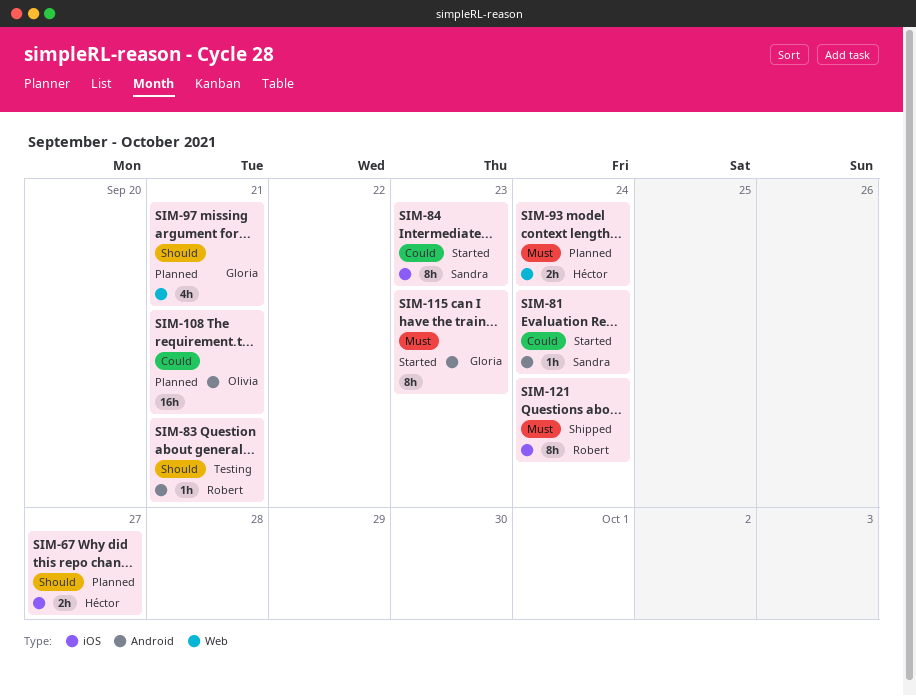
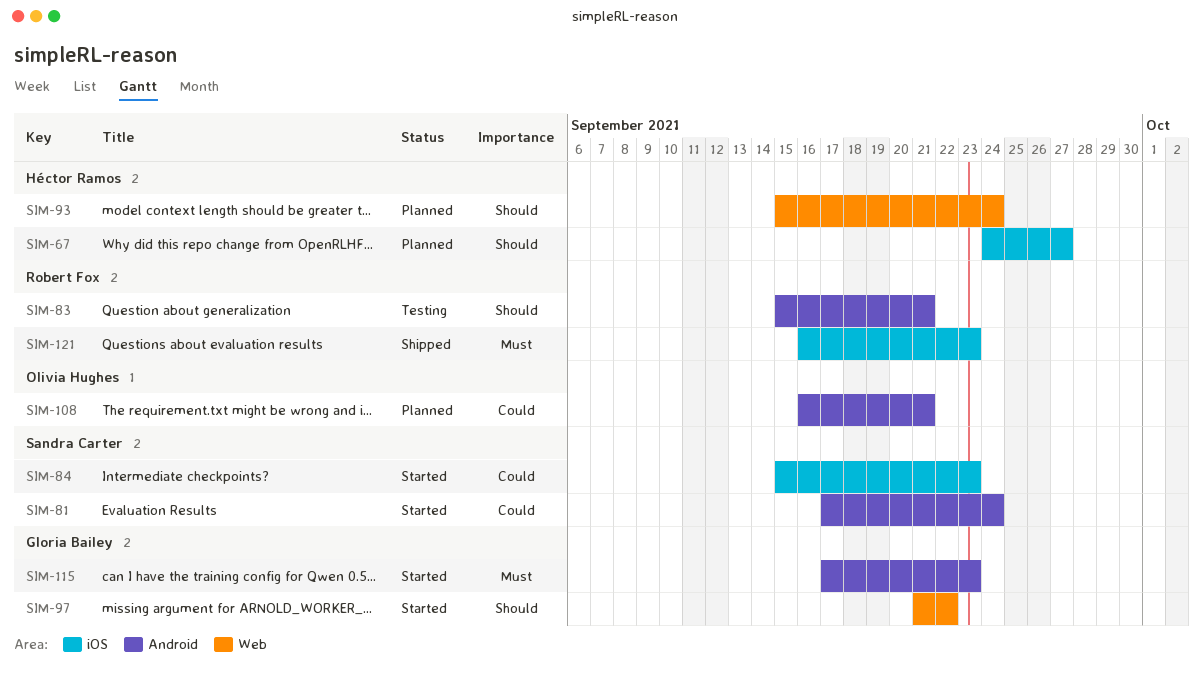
SIM-93, priority: Must -> Should
SIM-97, status: Planned -> Started
SIM-97, due: Sep 21 -> Sep 22
SIM-121, due: Sep 24 -> Sep 23

